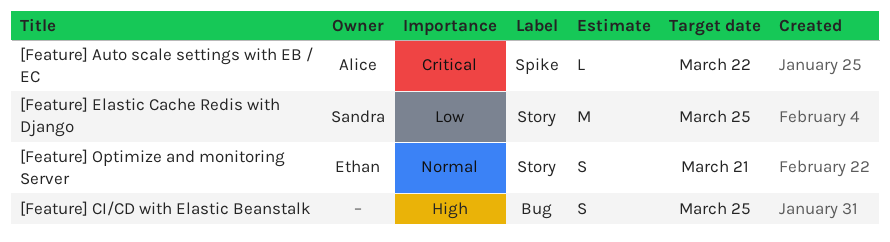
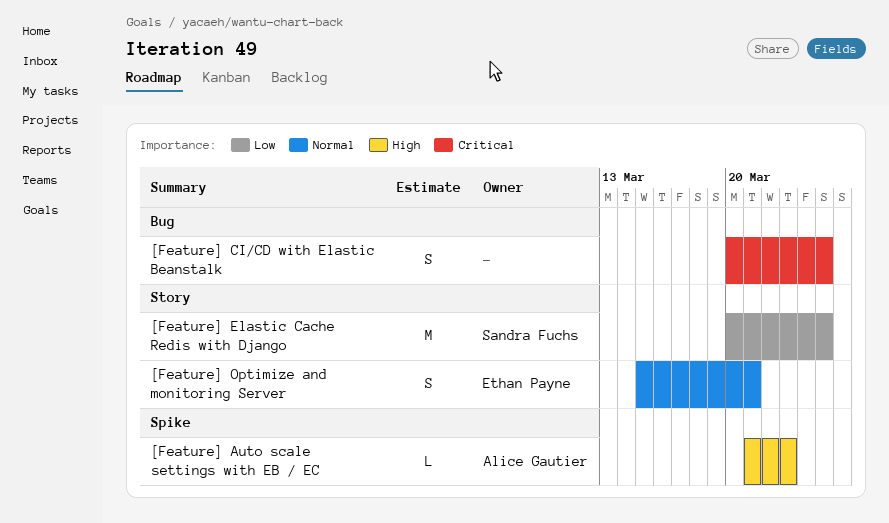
[Feature] Auto scale settings with EB / EC, priority: Critical -> High
[Feature] Auto scale settings with EB / EC, due: Mar 22 -> Mar 23
[Feature] CI/CD with Elastic Beanstalk, priority: High -> Critical

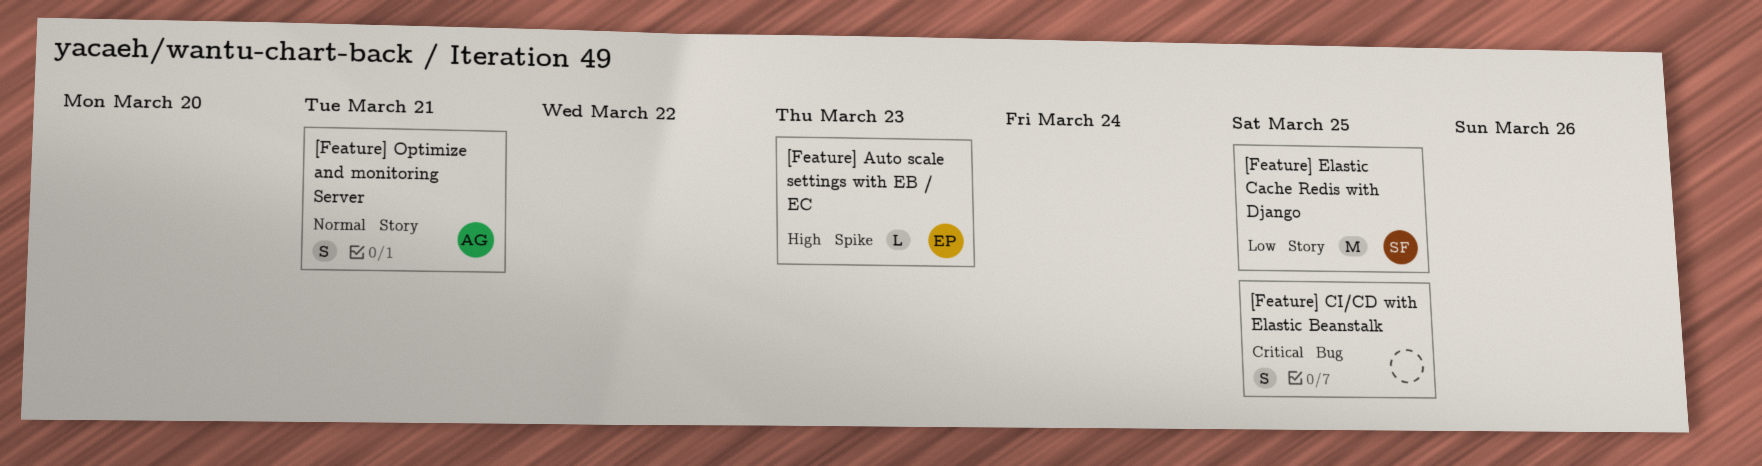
[Feature] Auto scale settings with EB / EC, owner: Alice Gautier -> Ethan Payne
[Feature] Optimize and monitoring Server, owner: Ethan Payne -> Alice Gautier

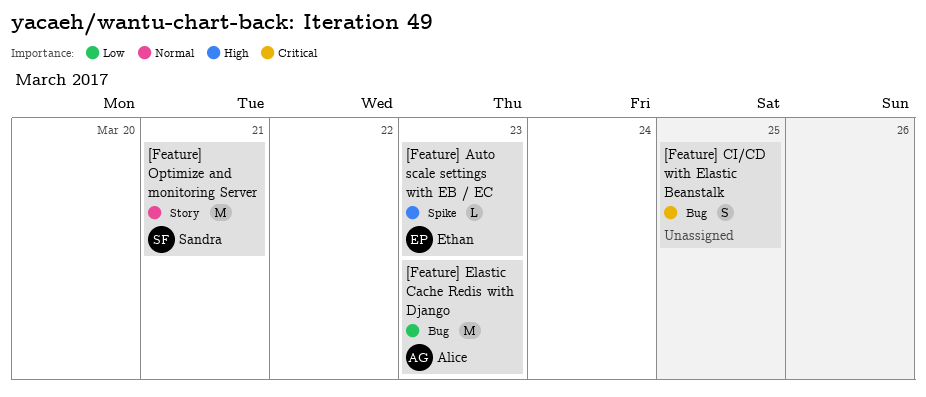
[Feature] Elastic Cache Redis with Django, owner: Sandra -> Alice
[Feature] Elastic Cache Redis with Django, label: Story -> Bug
[Feature] Elastic Cache Redis with Django, due: Mar 25 -> Mar 23
[Feature] Optimize and monitoring Server, owner: Alice -> Sandra
[Feature] Optimize and monitoring Server, estimate: S -> M

